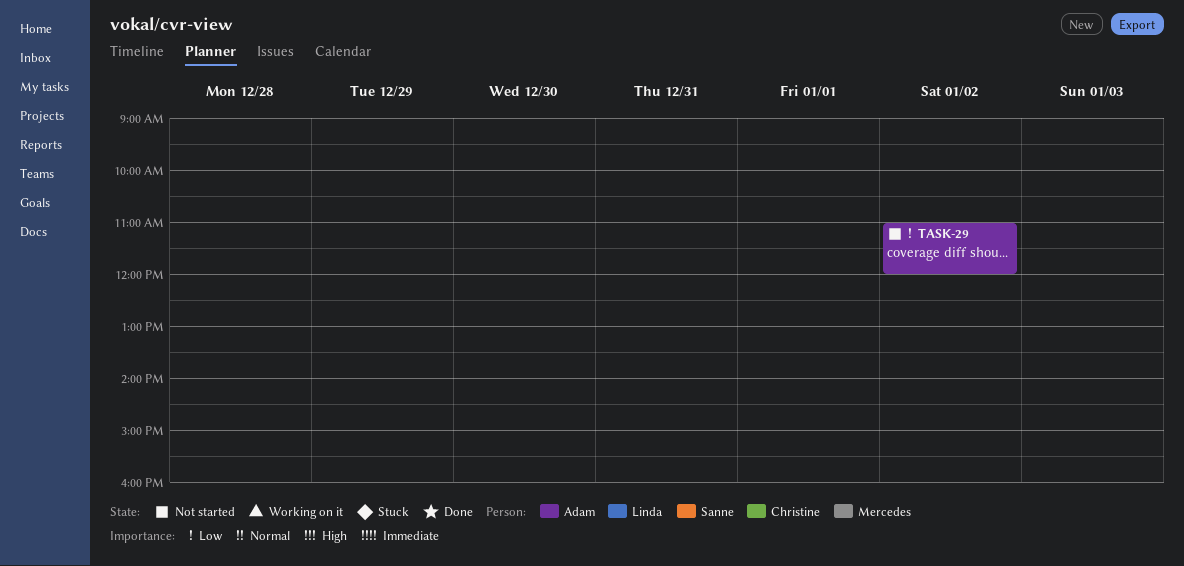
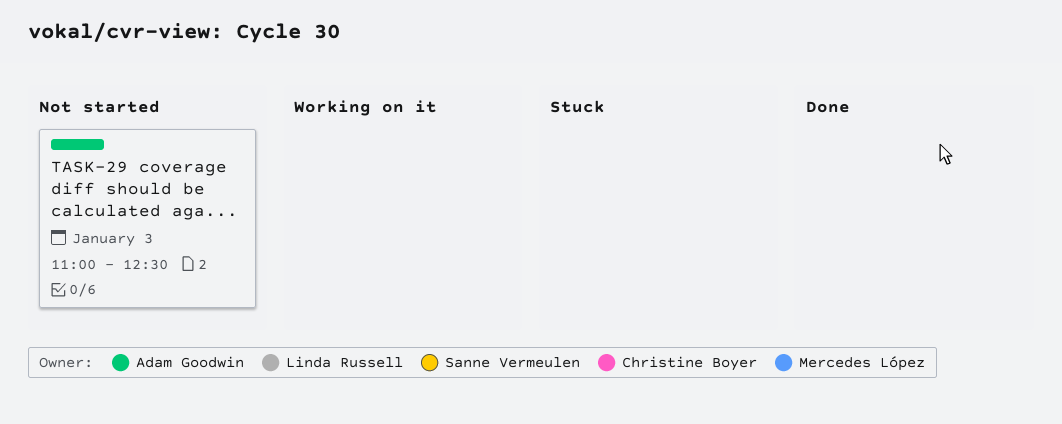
TASK-29, day: Jan 2 -> Jan 3
TASK-29, ends: 12:00 -> 12:30

